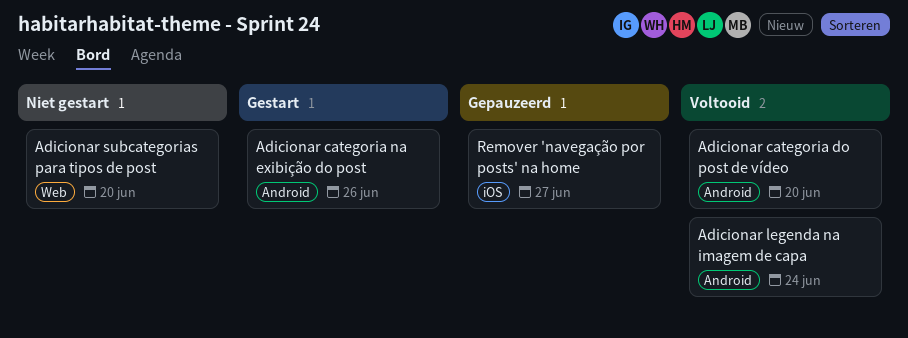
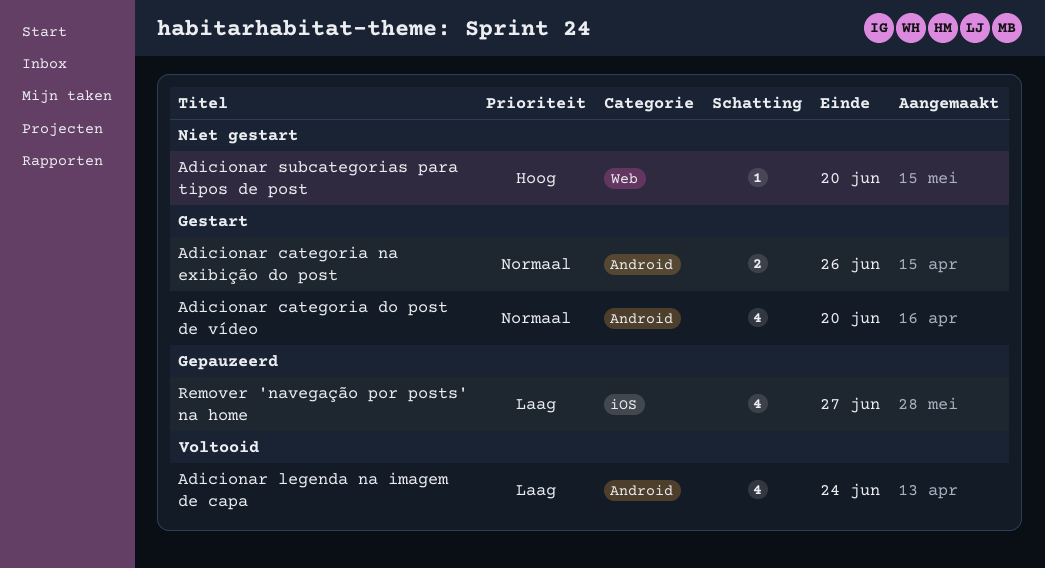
Adicionar categoria do post de vídeo, status: Voltooid -> Gestart

